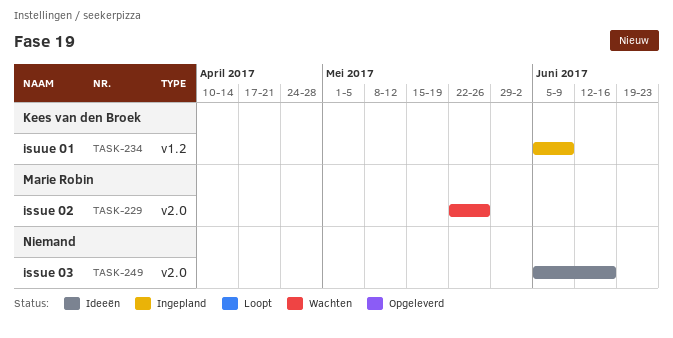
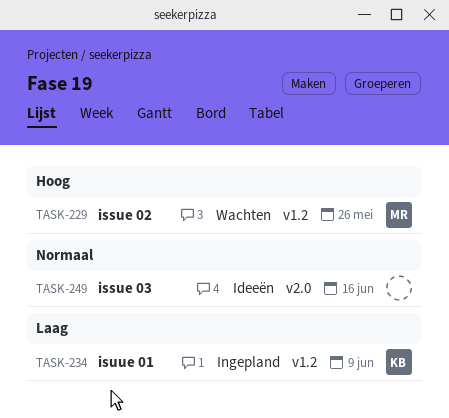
TASK-229, label: v2.0 -> v1.2

